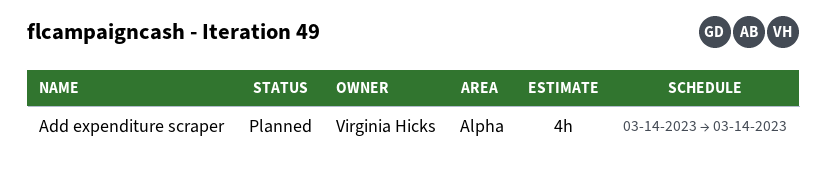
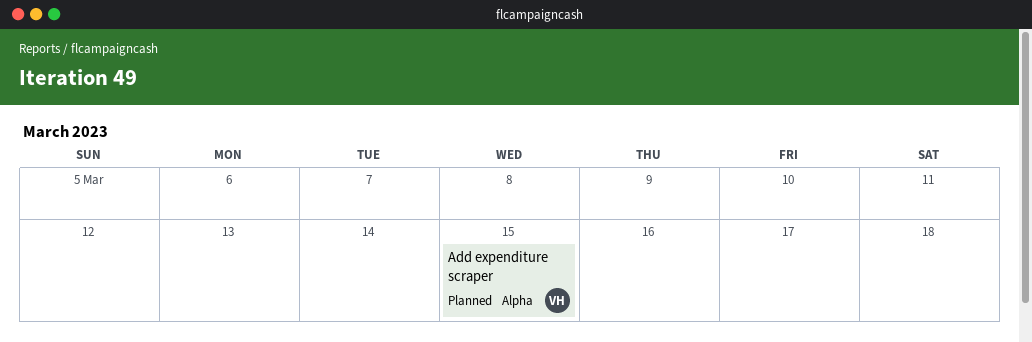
Add expenditure scraper, due: Mar 14 -> Mar 15

